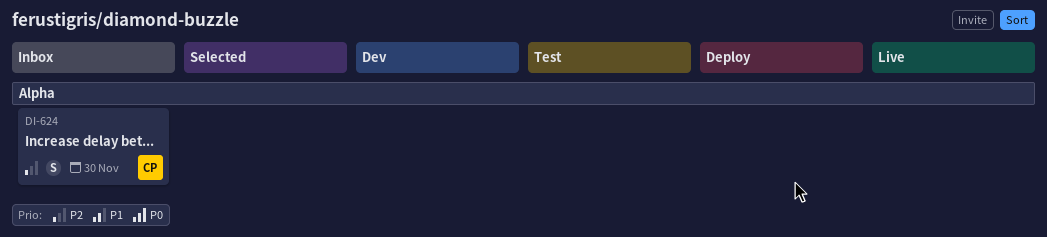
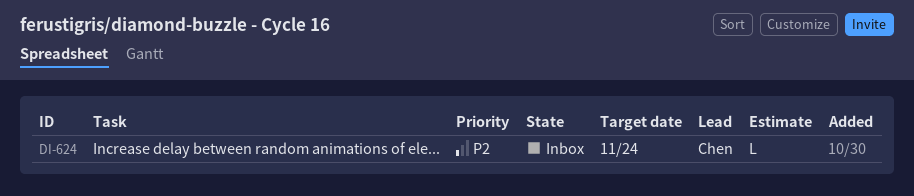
DI-624, estimate: S -> L
DI-624, due: Nov 30 -> Nov 24

